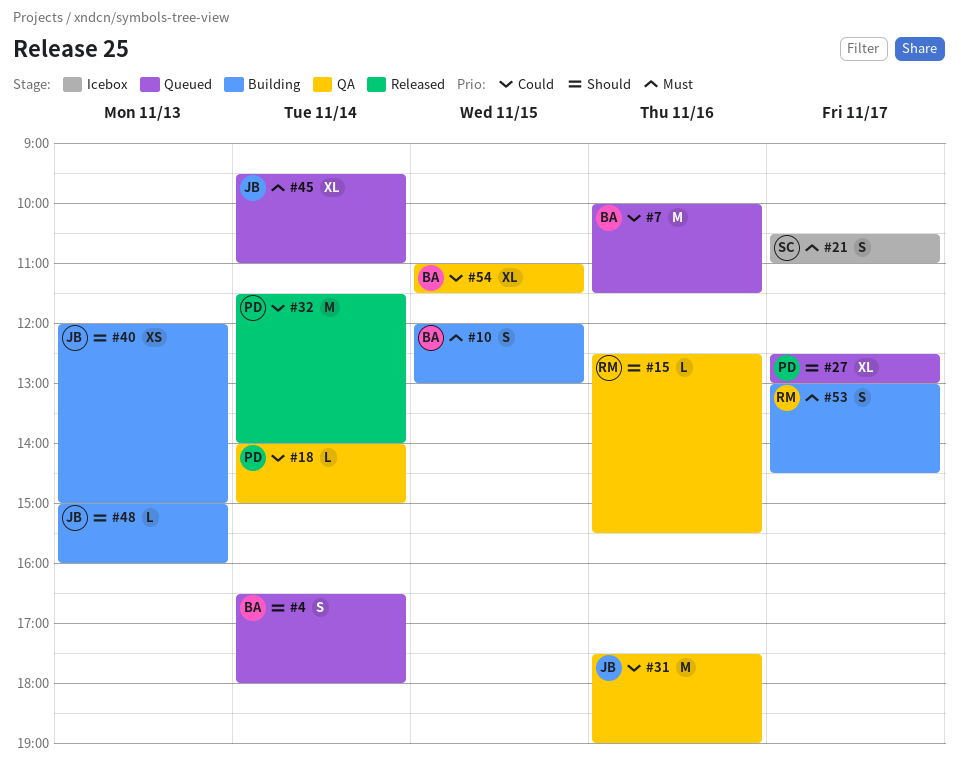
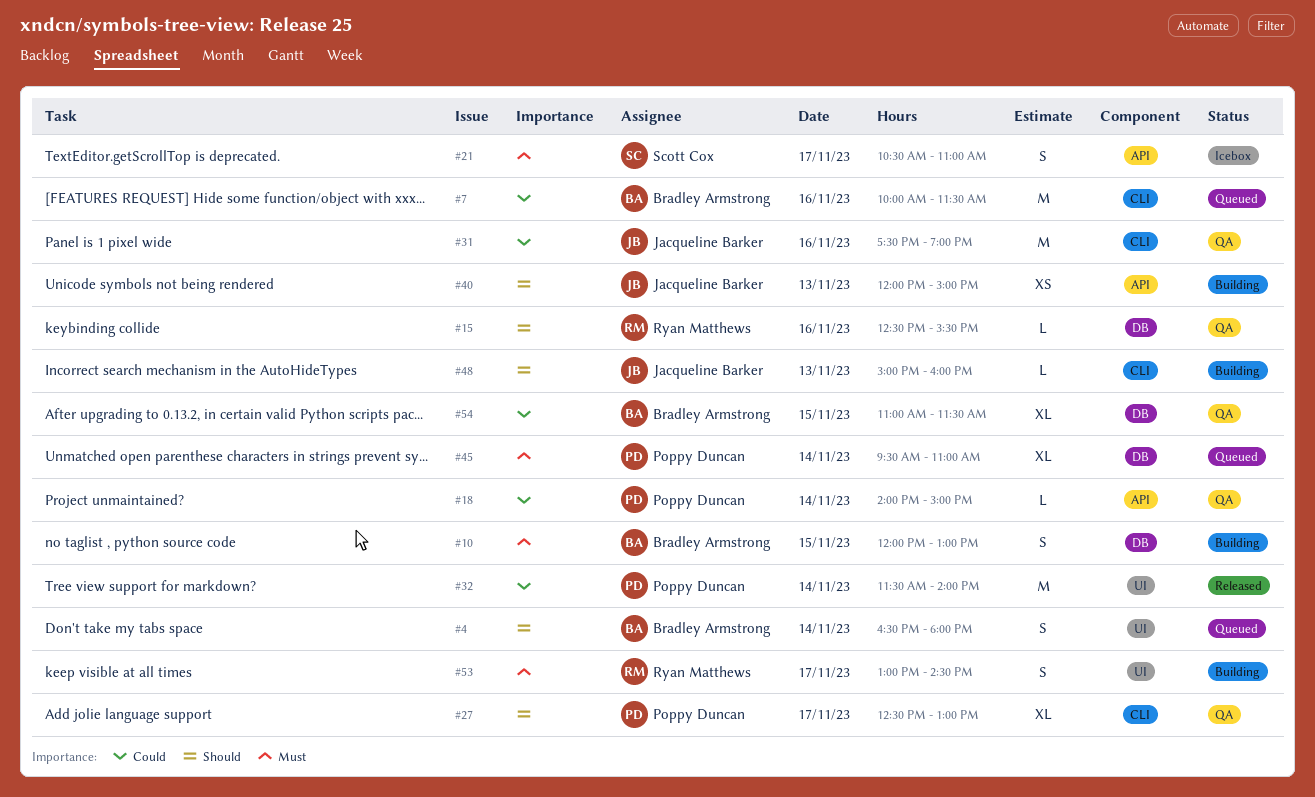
#27, status: Queued -> QA
#45, owner: Jacqueline Barker -> Poppy Duncan

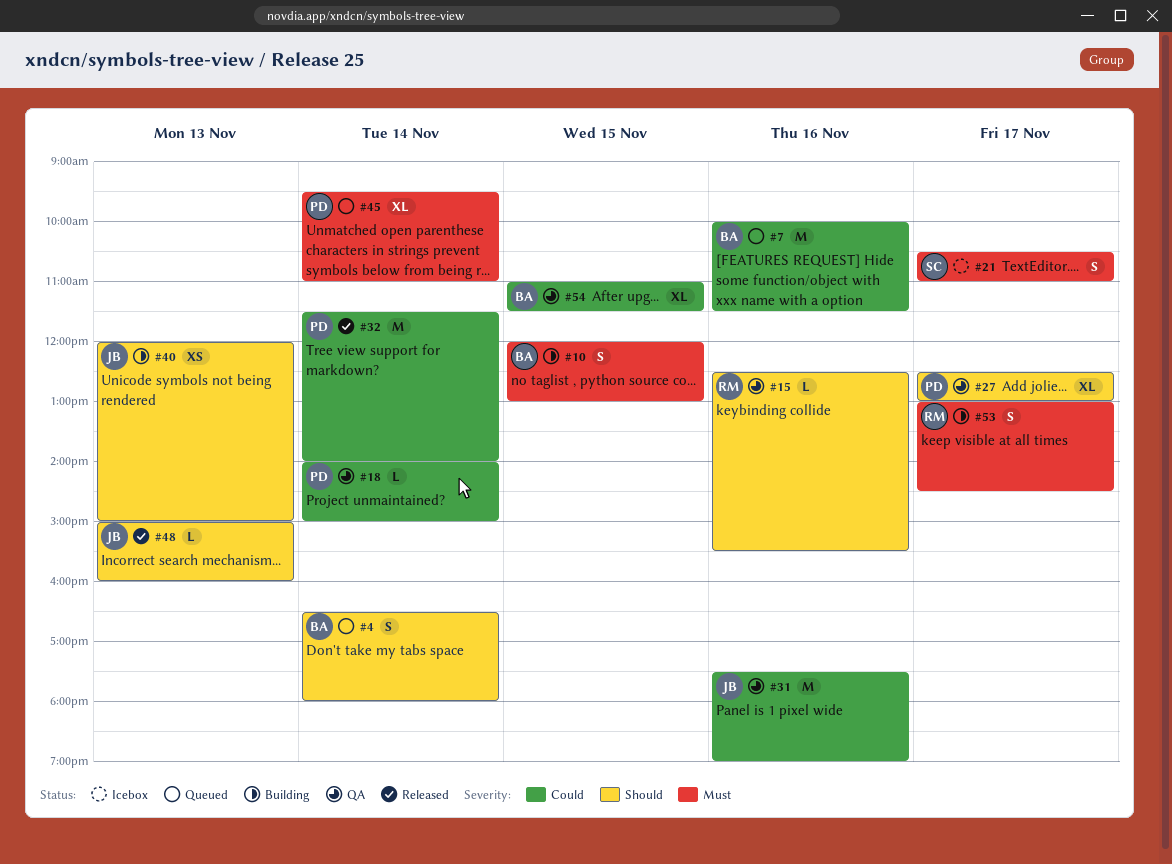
#48, status: Building -> Released

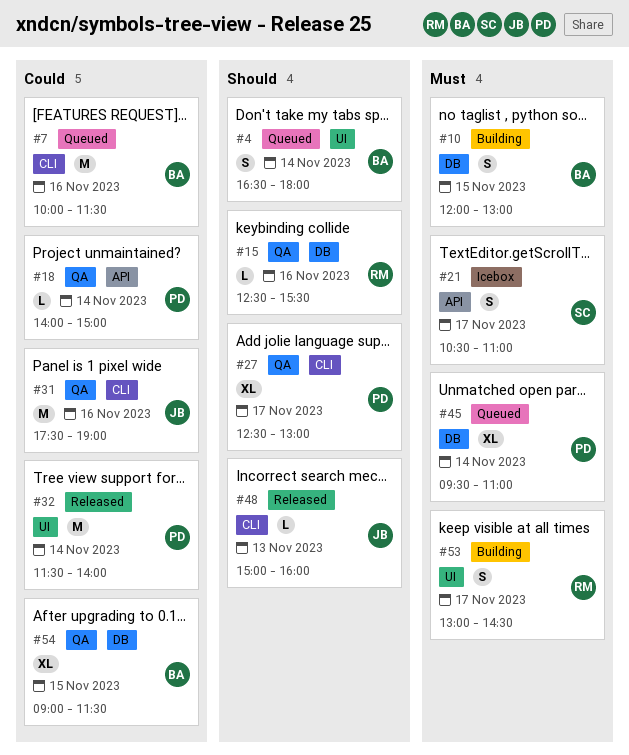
#40: present -> none
#54, begins: 11:00 -> 09:00

